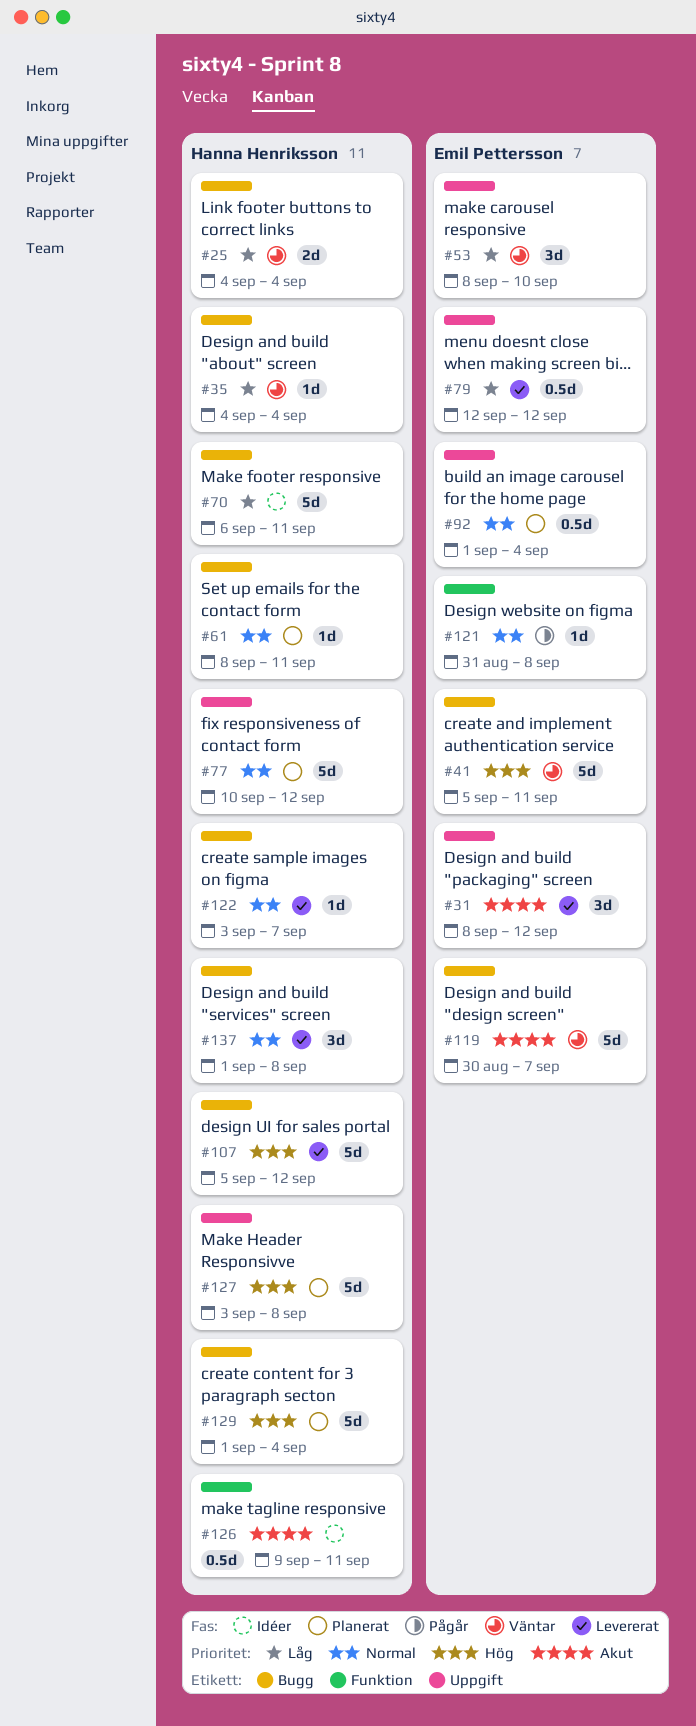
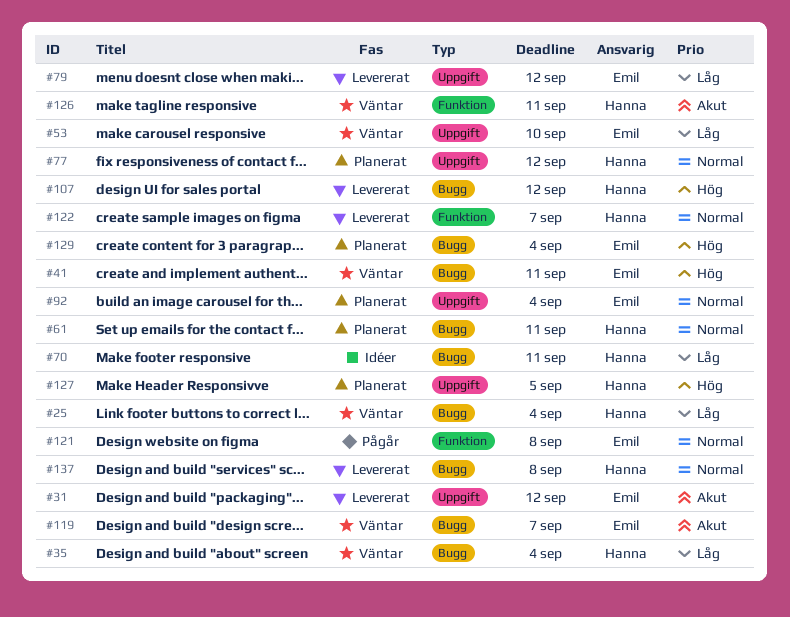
#122, label: Bugg -> Funktion
#126, status: Idéer -> Väntar
#127, due: Sep 8 -> Sep 5
#129, owner: Hanna Henriksson -> Emil Pettersson

